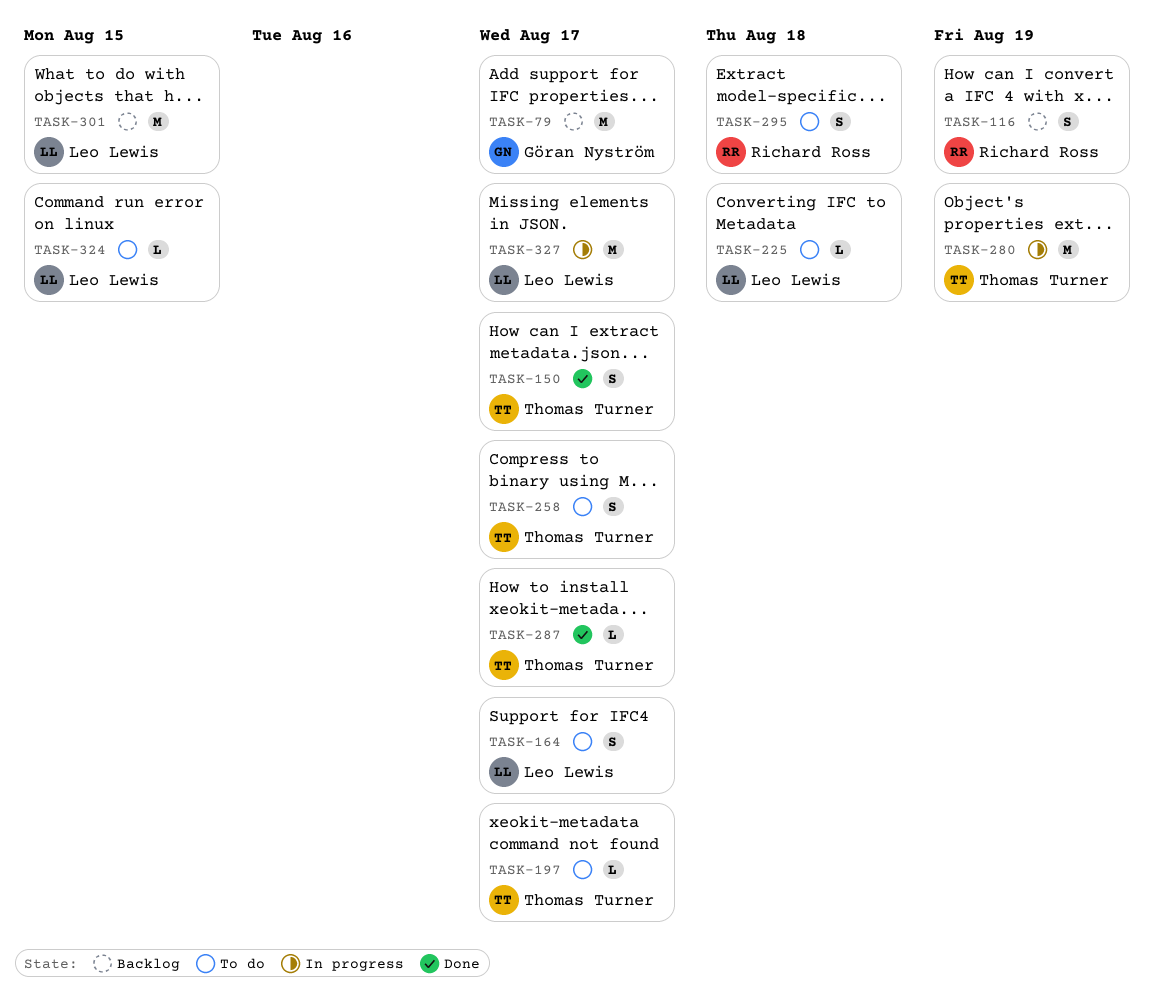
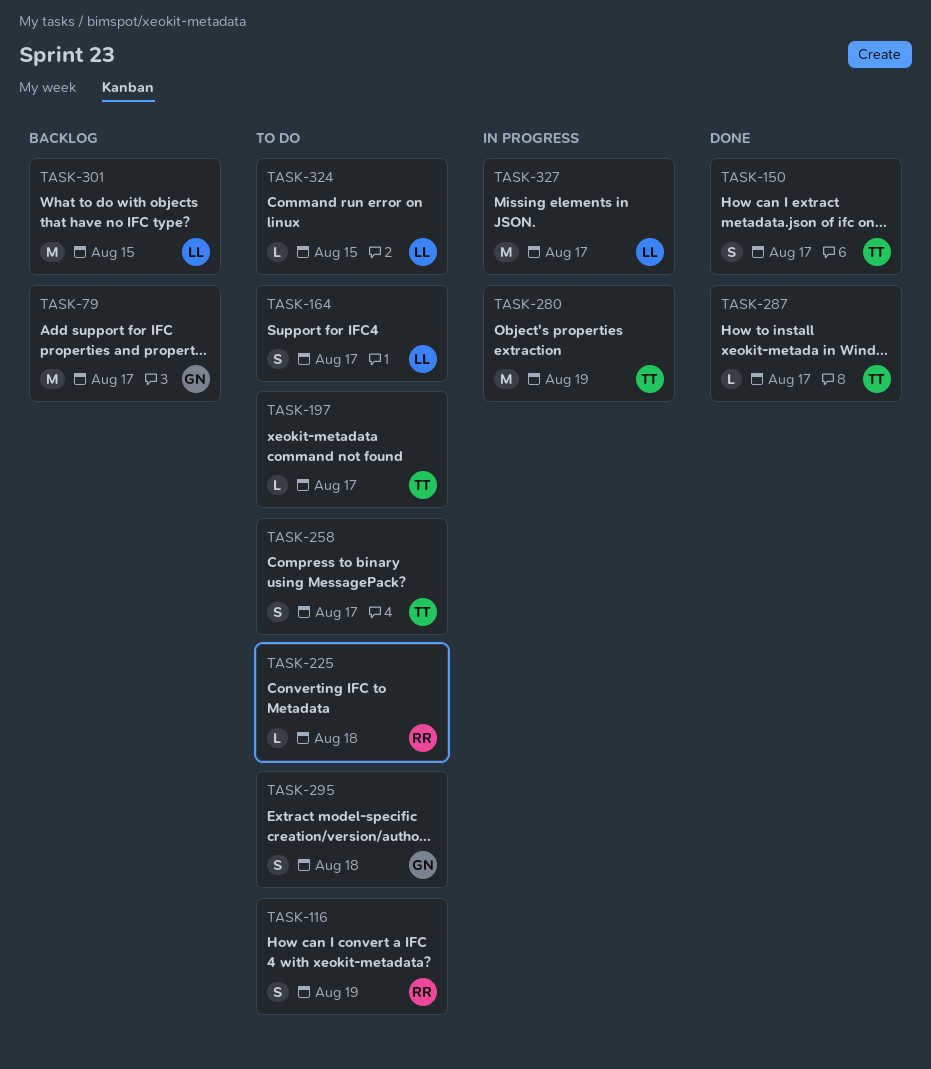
TASK-116, status: Backlog -> To do
TASK-225, owner: Leo Lewis -> Richard Ross
TASK-295, owner: Richard Ross -> Göran Nyström

